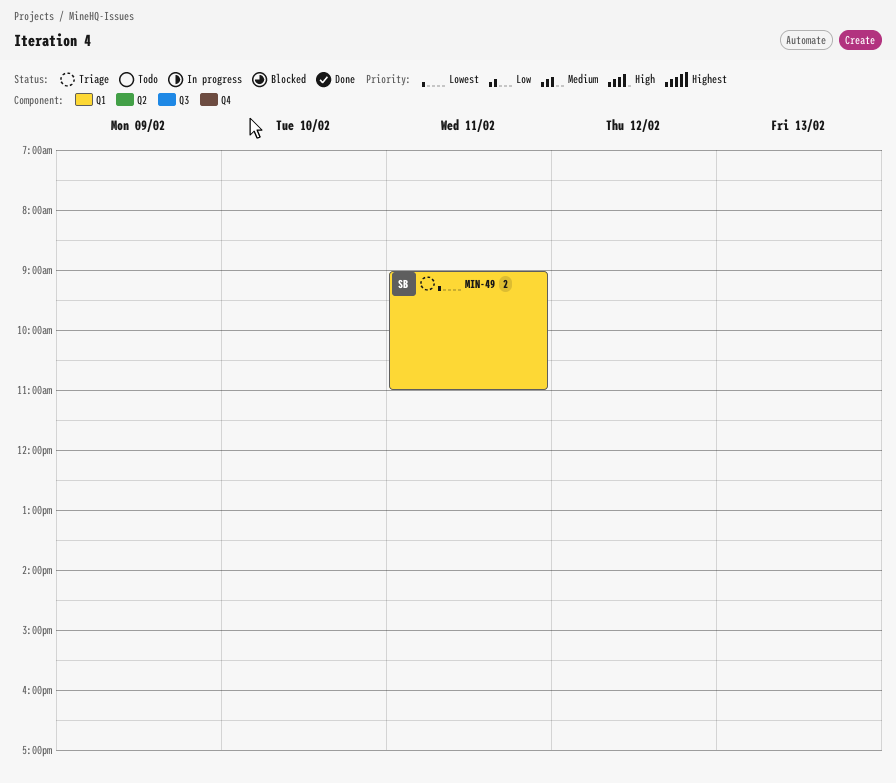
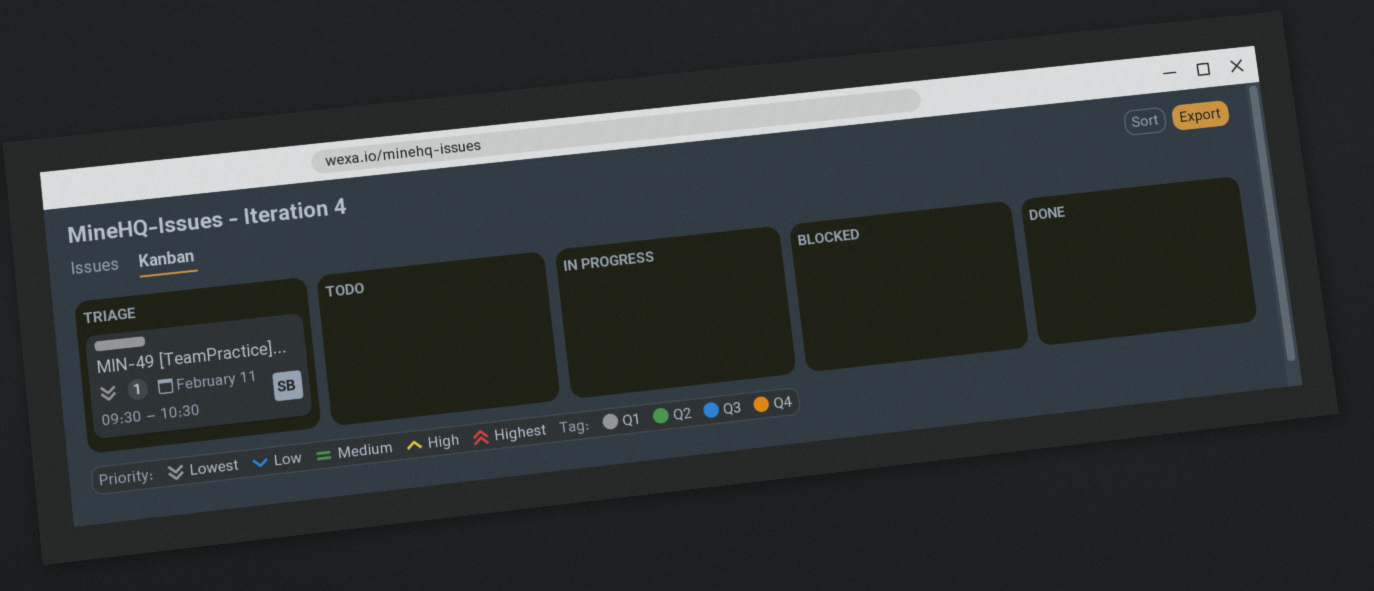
MIN-49, estimate: 2 -> 1
MIN-49, begins: 09:00 -> 09:30
MIN-49, ends: 11:00 -> 10:30

